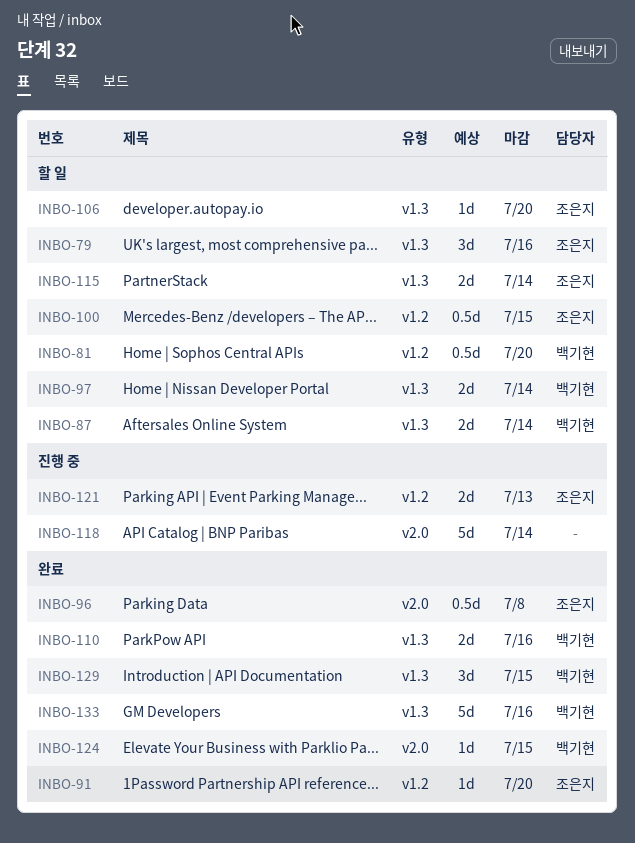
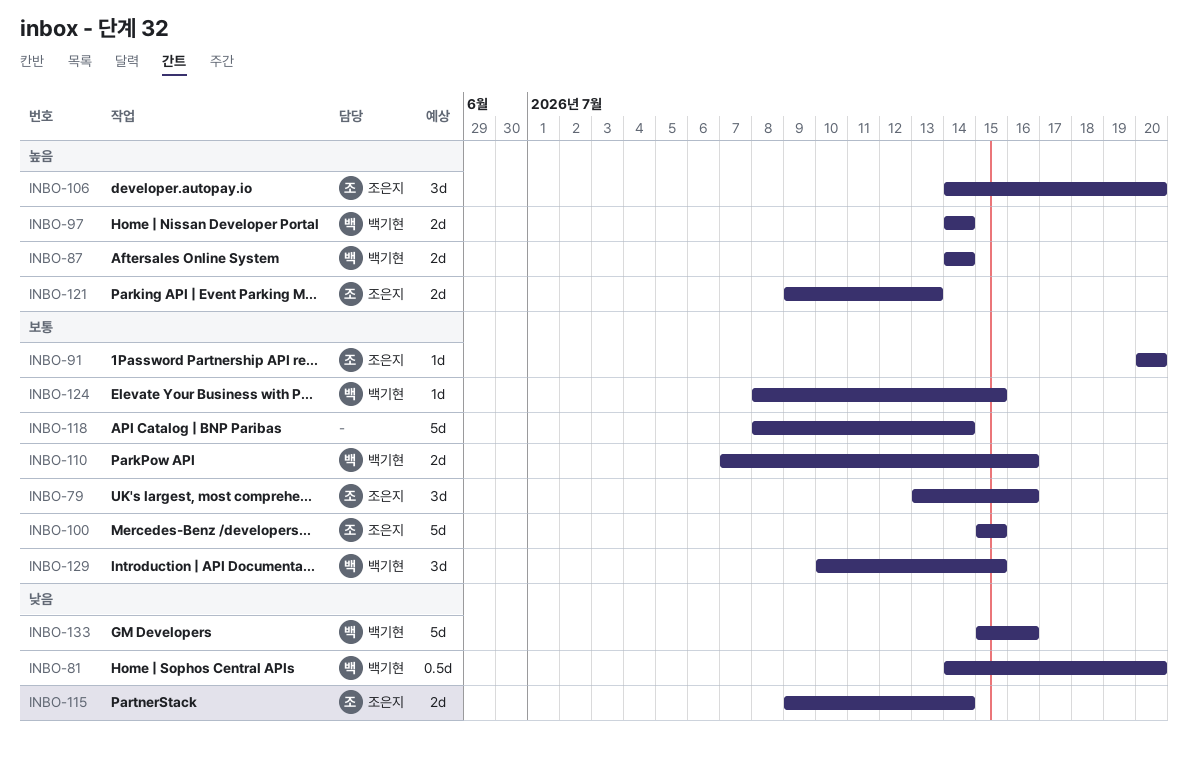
INBO-96: present -> none
INBO-100, estimate: 0.5d -> 5d
INBO-106, estimate: 1d -> 3d

